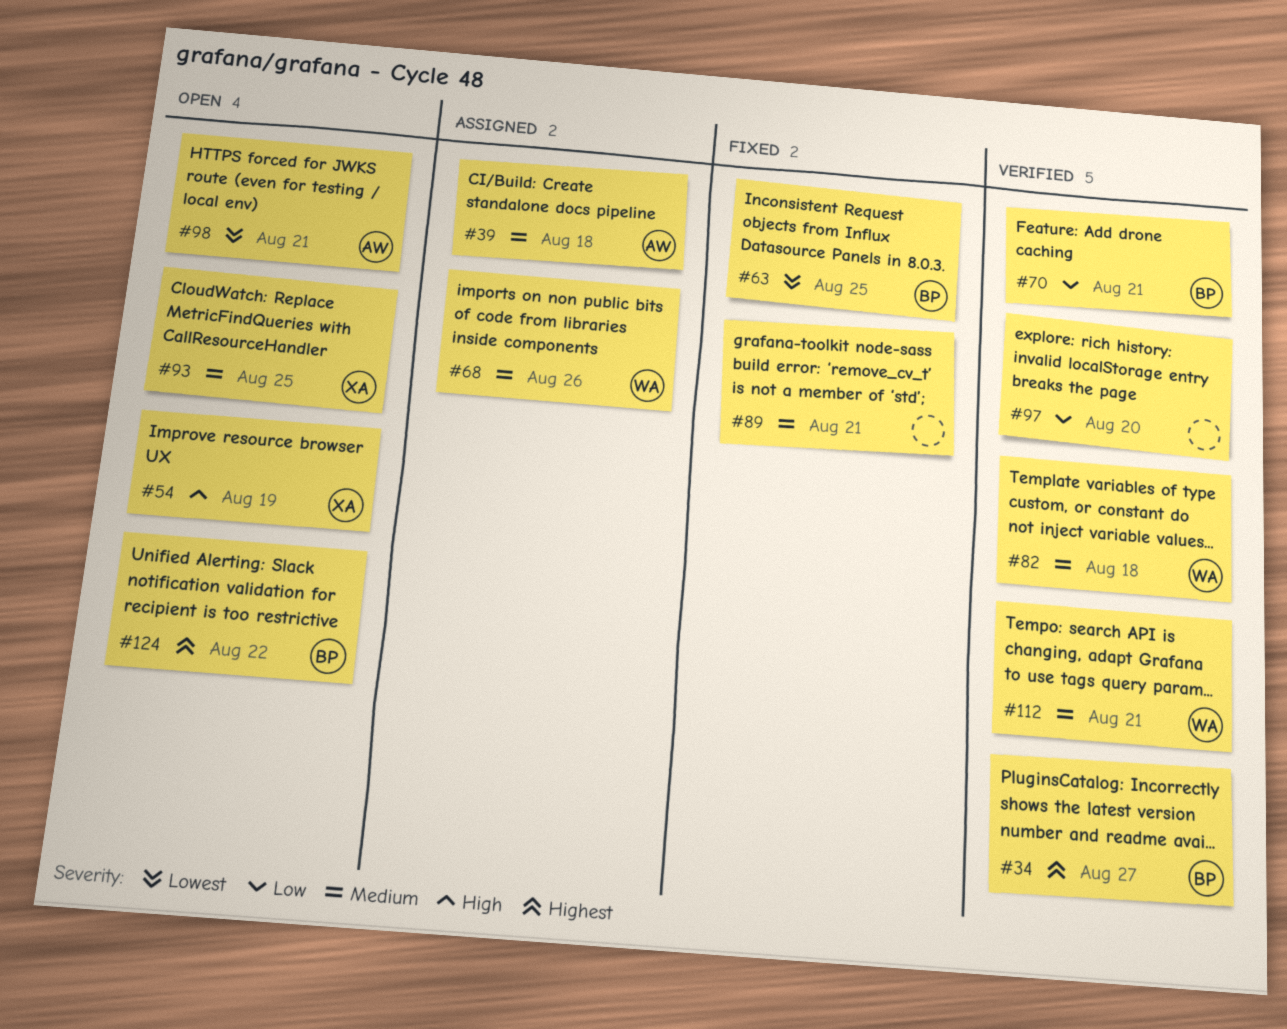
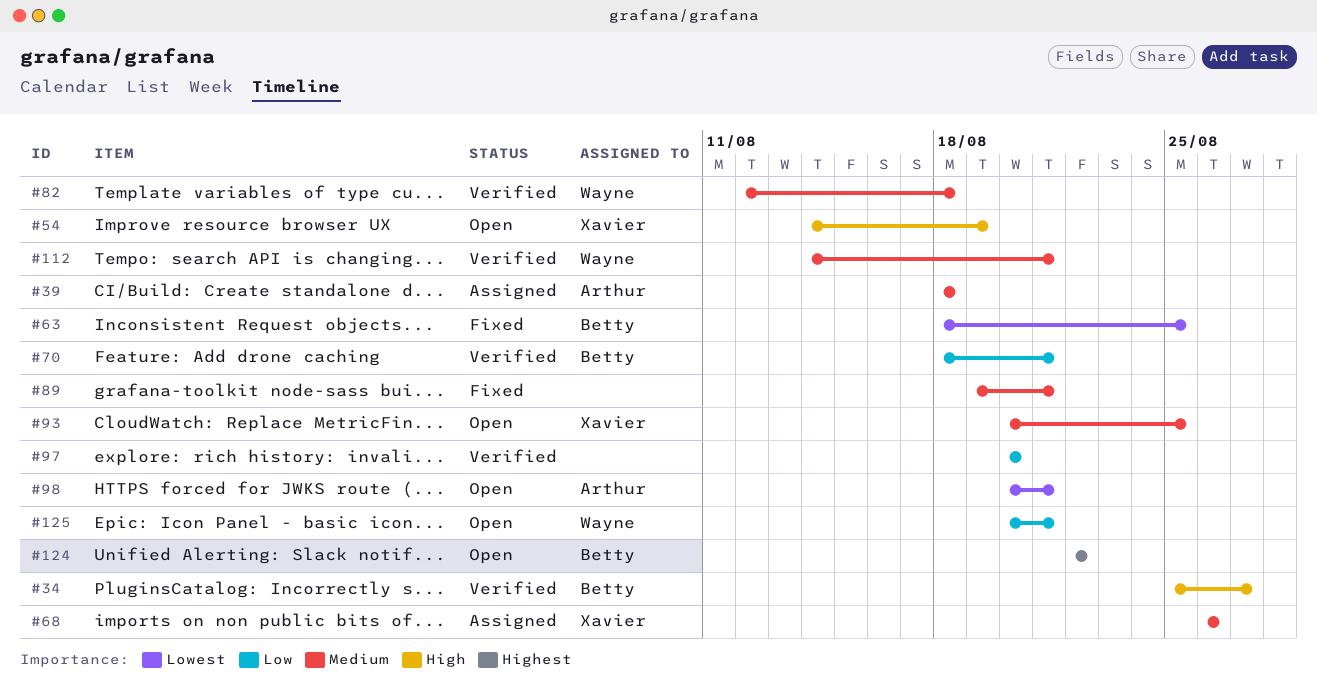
#34, priority: Highest -> High
#68, owner: Wayne -> Xavier
#125: none -> present

